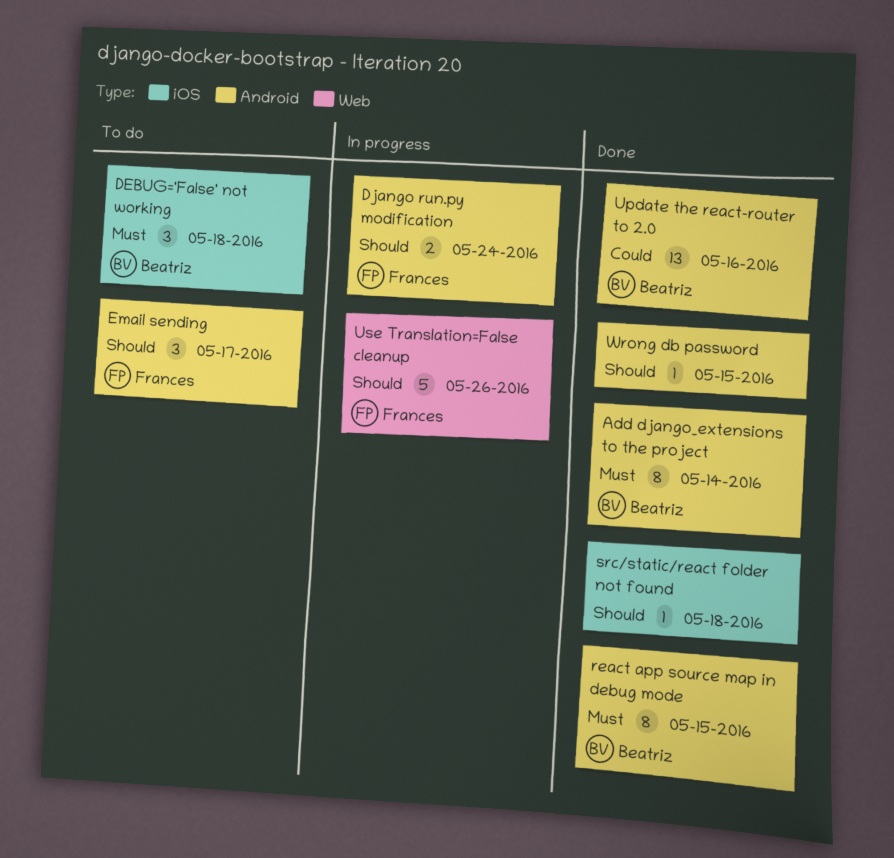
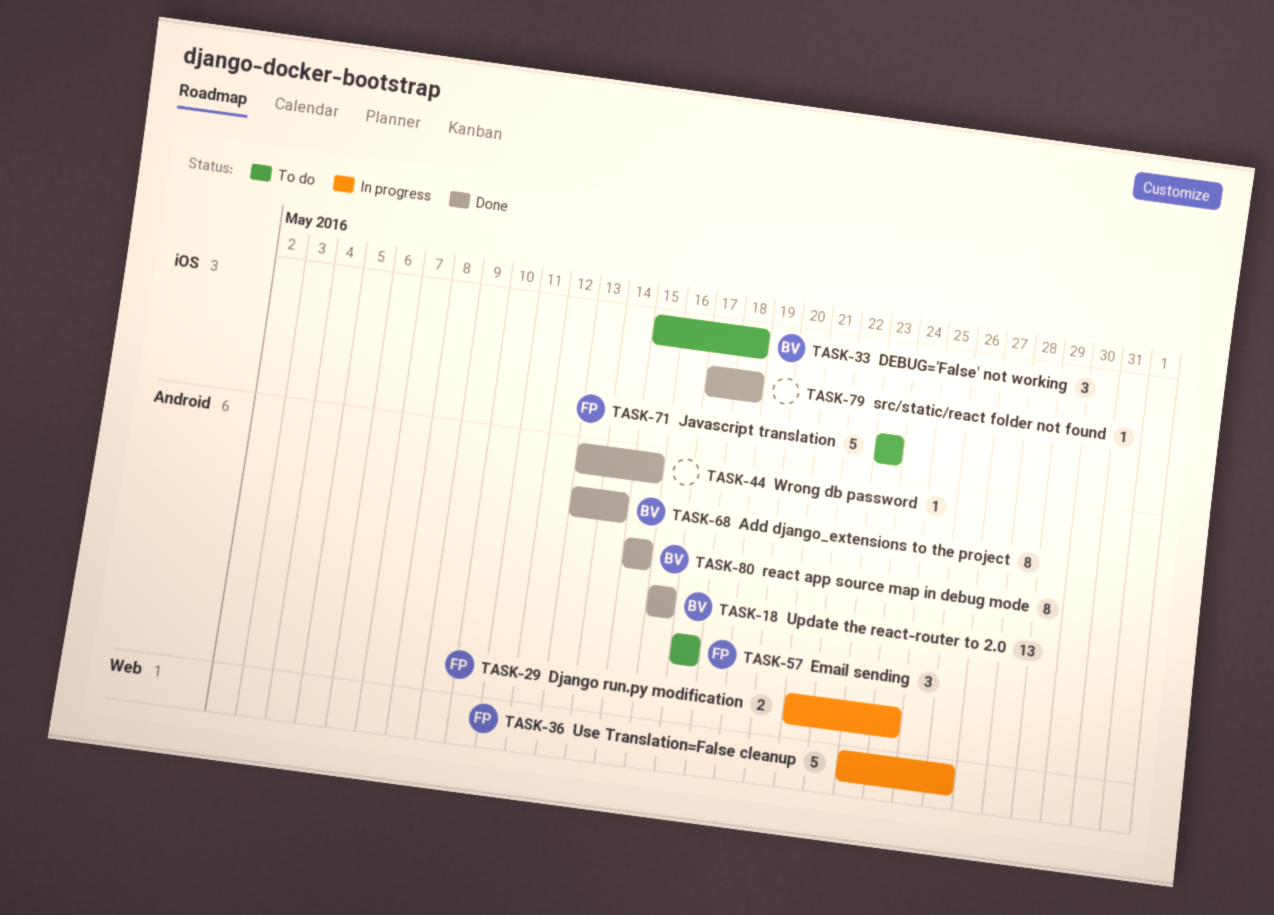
Javascript translation: none -> present

